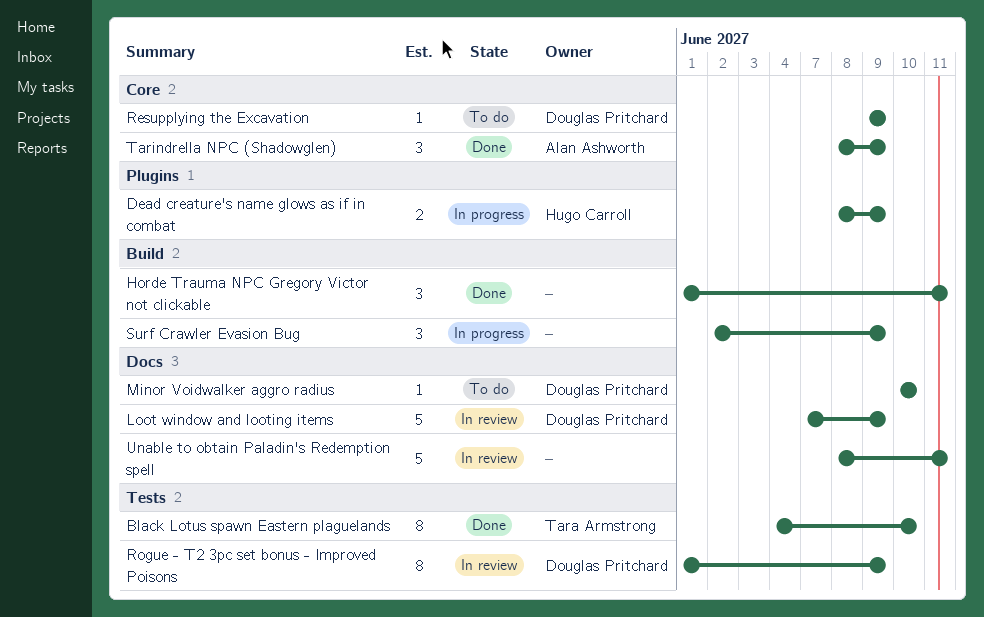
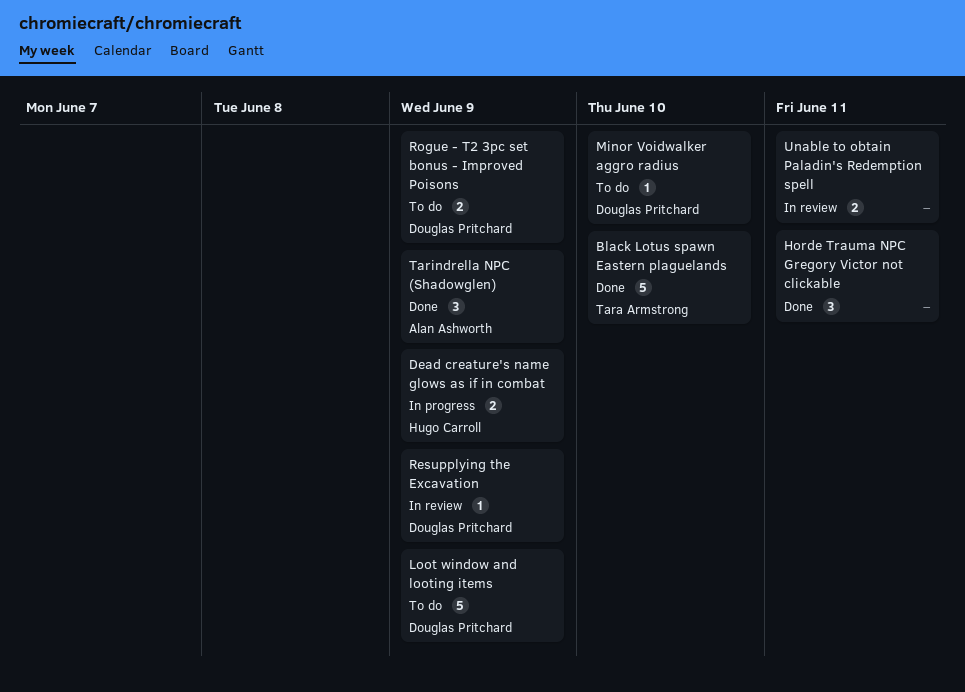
Black Lotus spawn Eastern plaguelands, estimate: 8 -> 5
Loot window and looting items, status: In review -> To do
Resupplying the Excavation, status: To do -> In review
Rogue - T2 3pc set bonus - Improved Poisons, status: In review -> To do
Rogue - T2 3pc set bonus - Improved Poisons, estimate: 8 -> 2
Surf Crawler Evasion Bug: present -> none
Unable to obtain Paladin's Redemption spell, estimate: 5 -> 2

